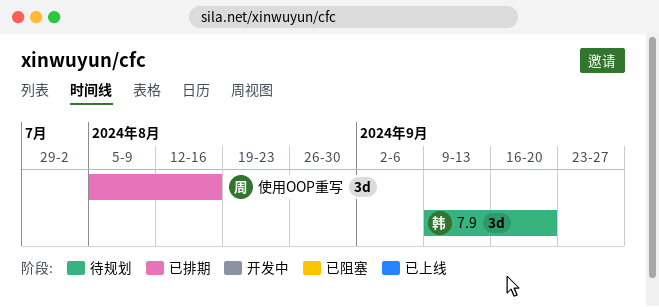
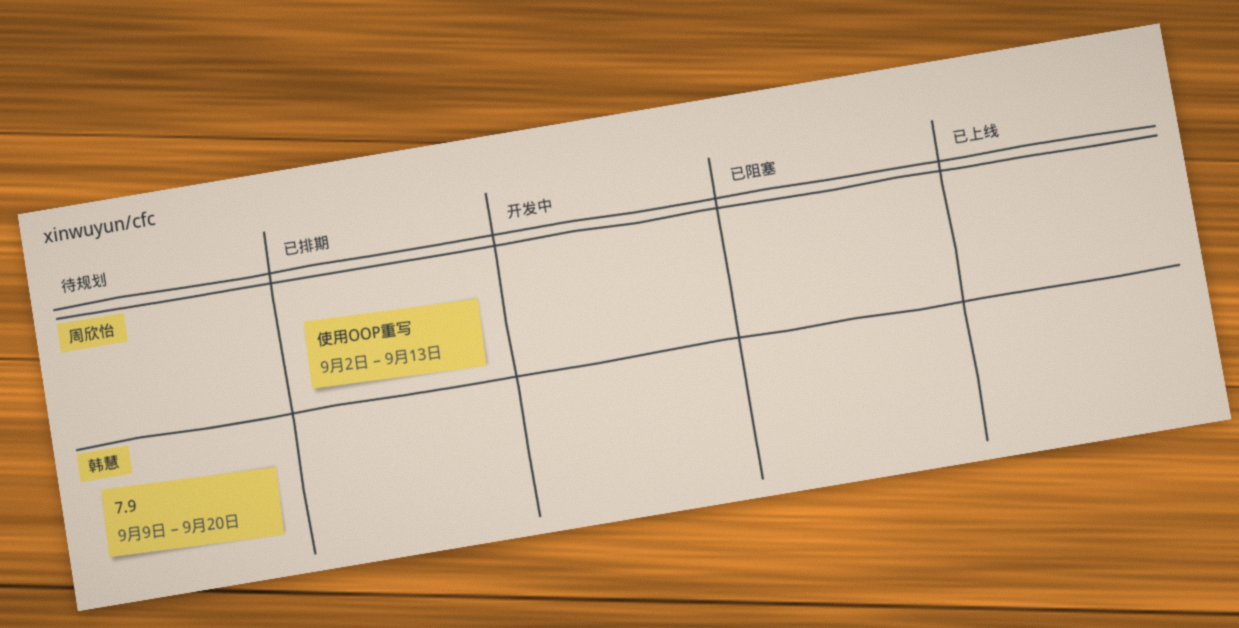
使用OOP重写, start: Aug 5 -> Sep 2
使用OOP重写, due: Aug 16 -> Sep 13

